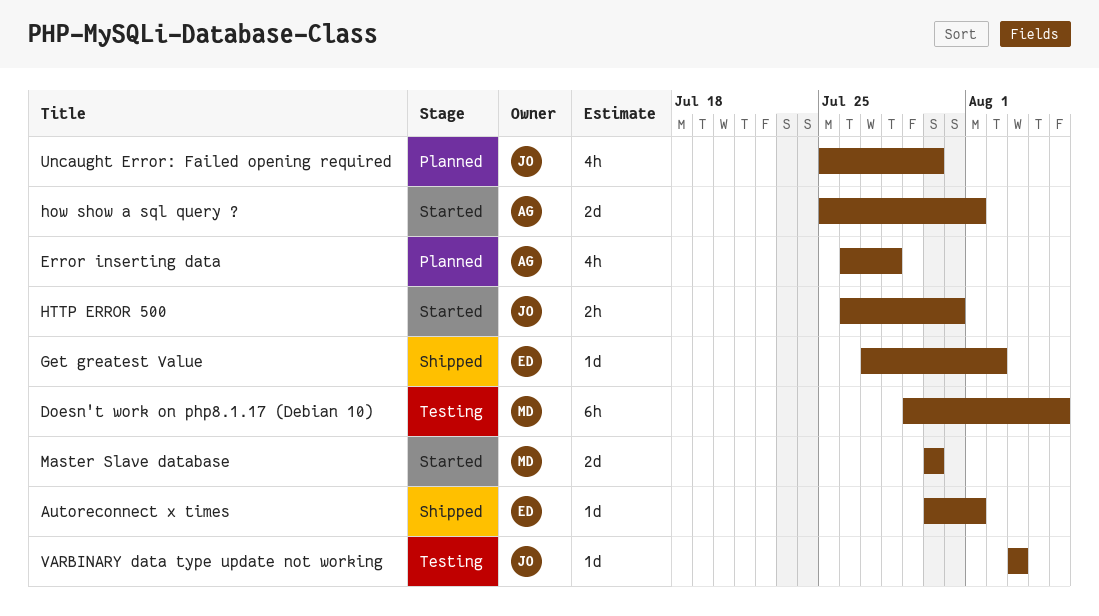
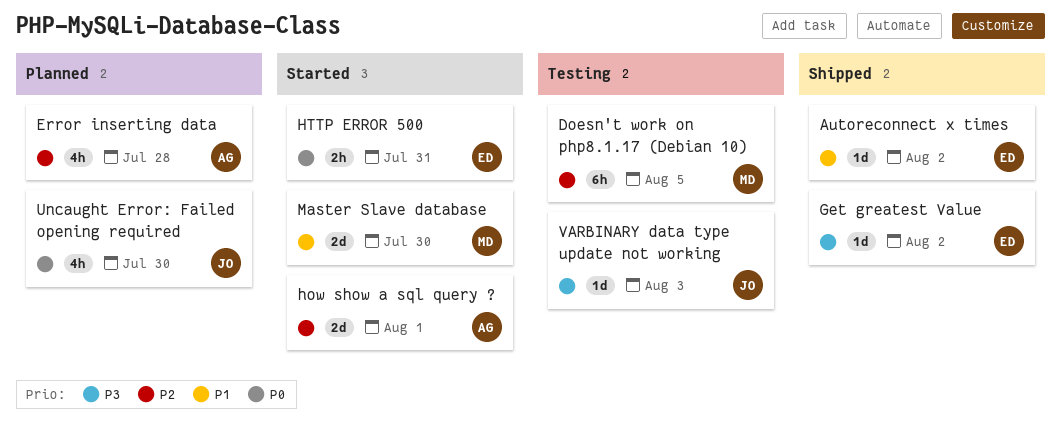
Autoreconnect x times, due: Aug 1 -> Aug 2
HTTP ERROR 500, owner: JO -> ED

